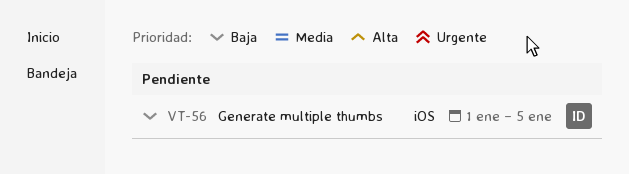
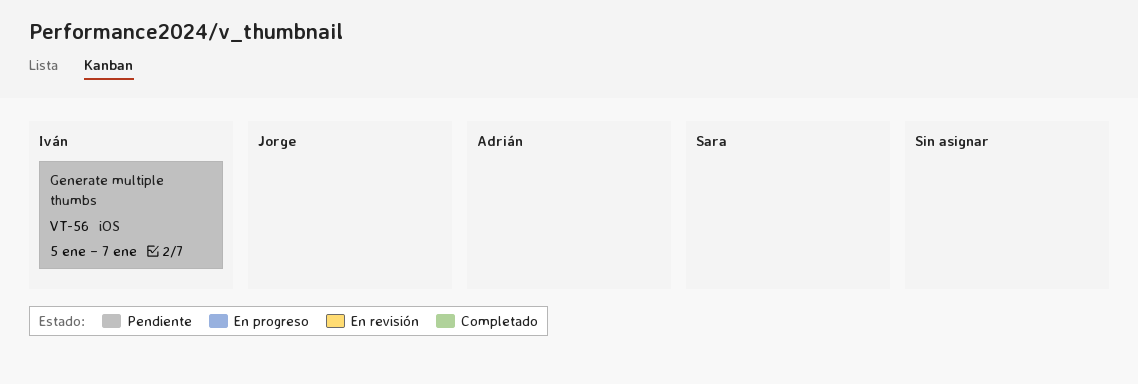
VT-56, start: Jan 1 -> Jan 5
VT-56, due: Jan 5 -> Jan 7

